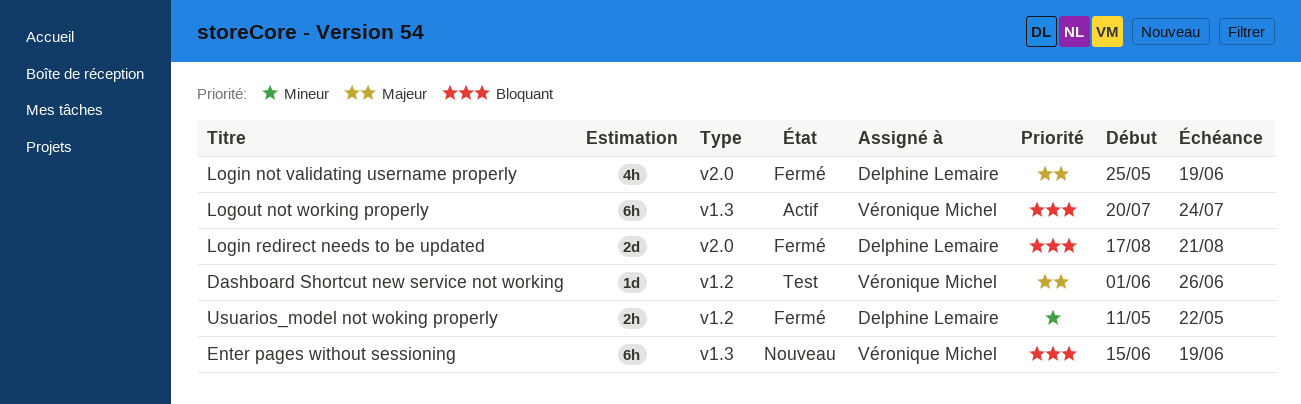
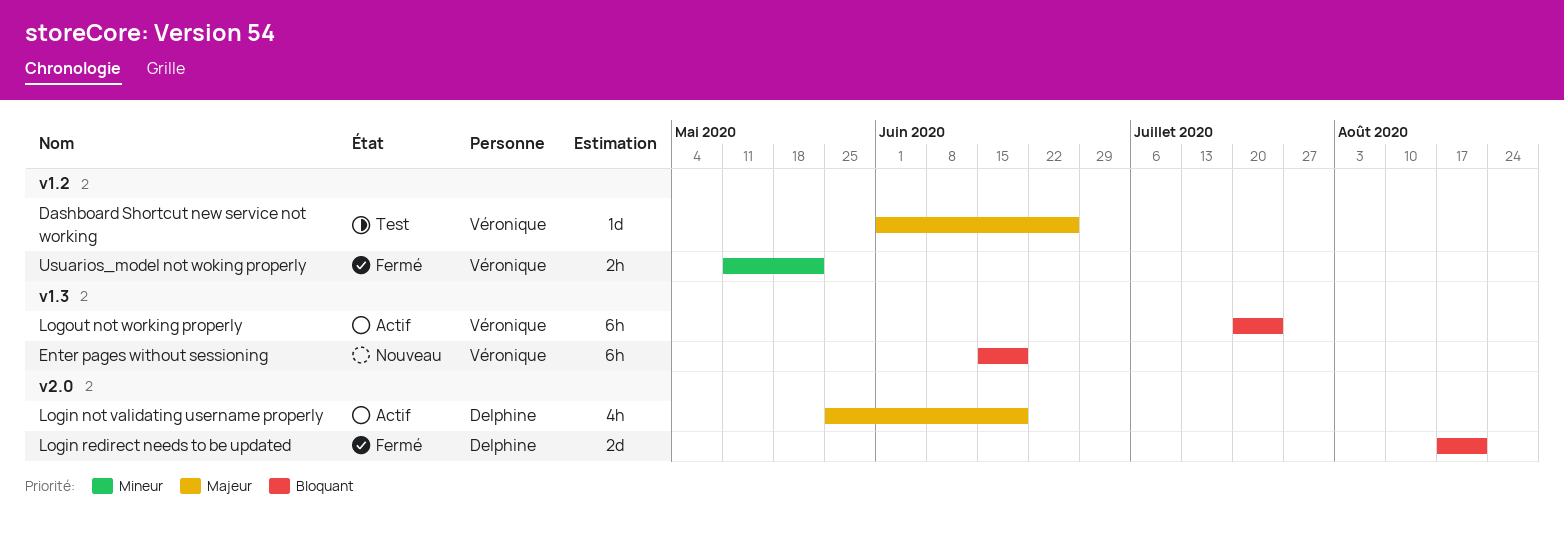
Login not validating username properly, status: Fermé -> Actif
Usuarios_model not woking properly, owner: Delphine Lemaire -> Véronique Michel

